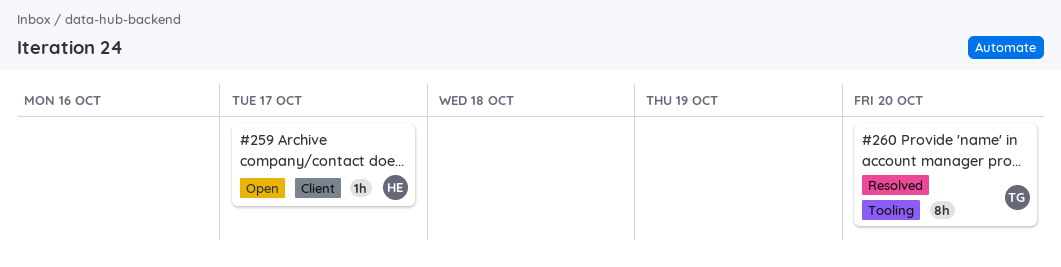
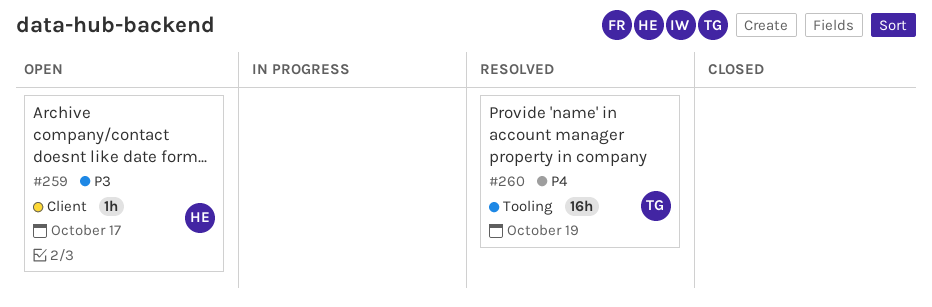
#260, estimate: 8h -> 16h
#260, due: Oct 20 -> Oct 19

